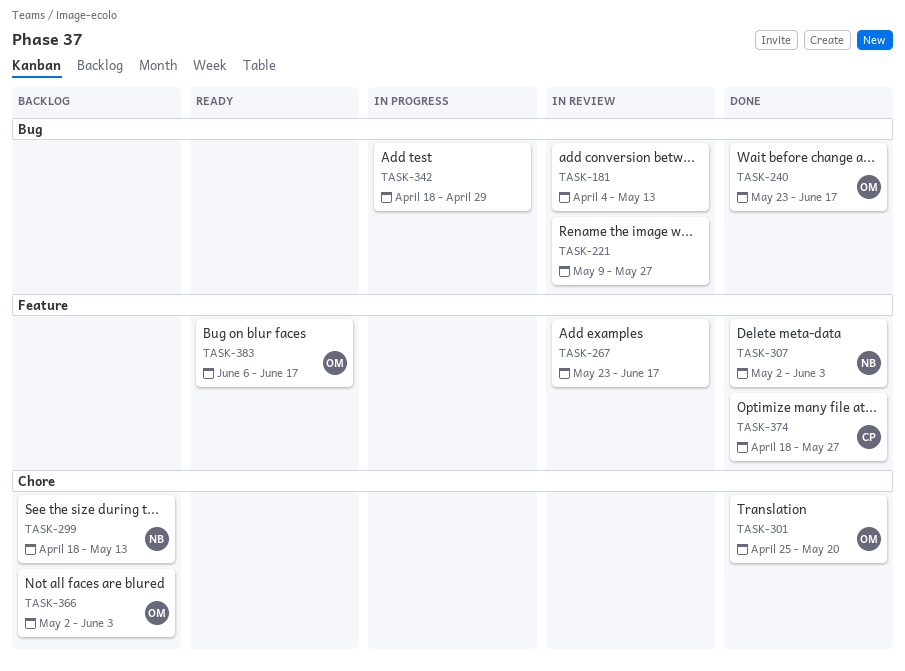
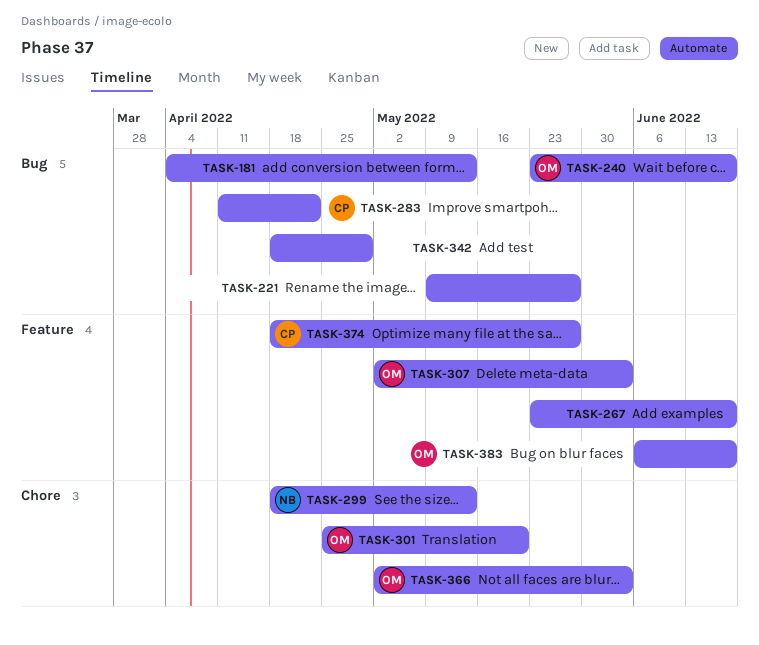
TASK-283: none -> present
TASK-307, owner: NB -> OM

